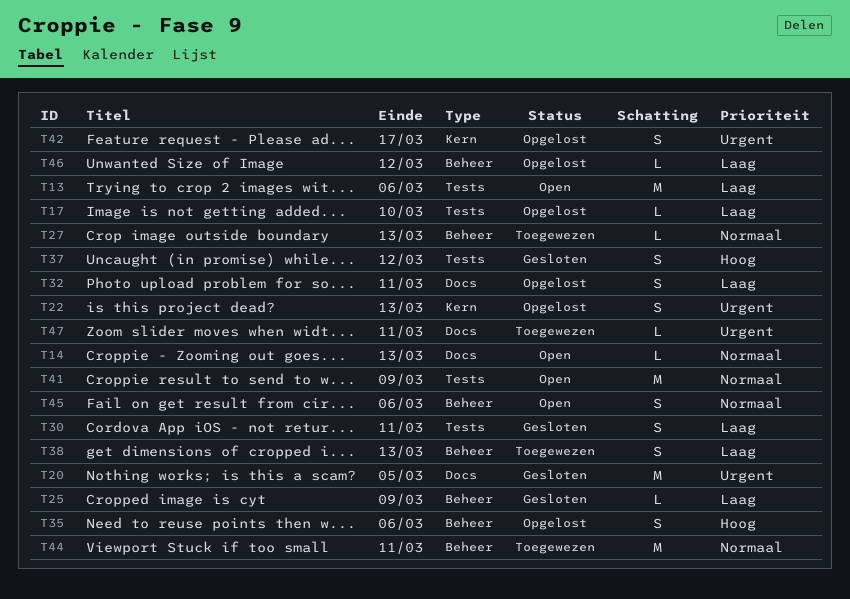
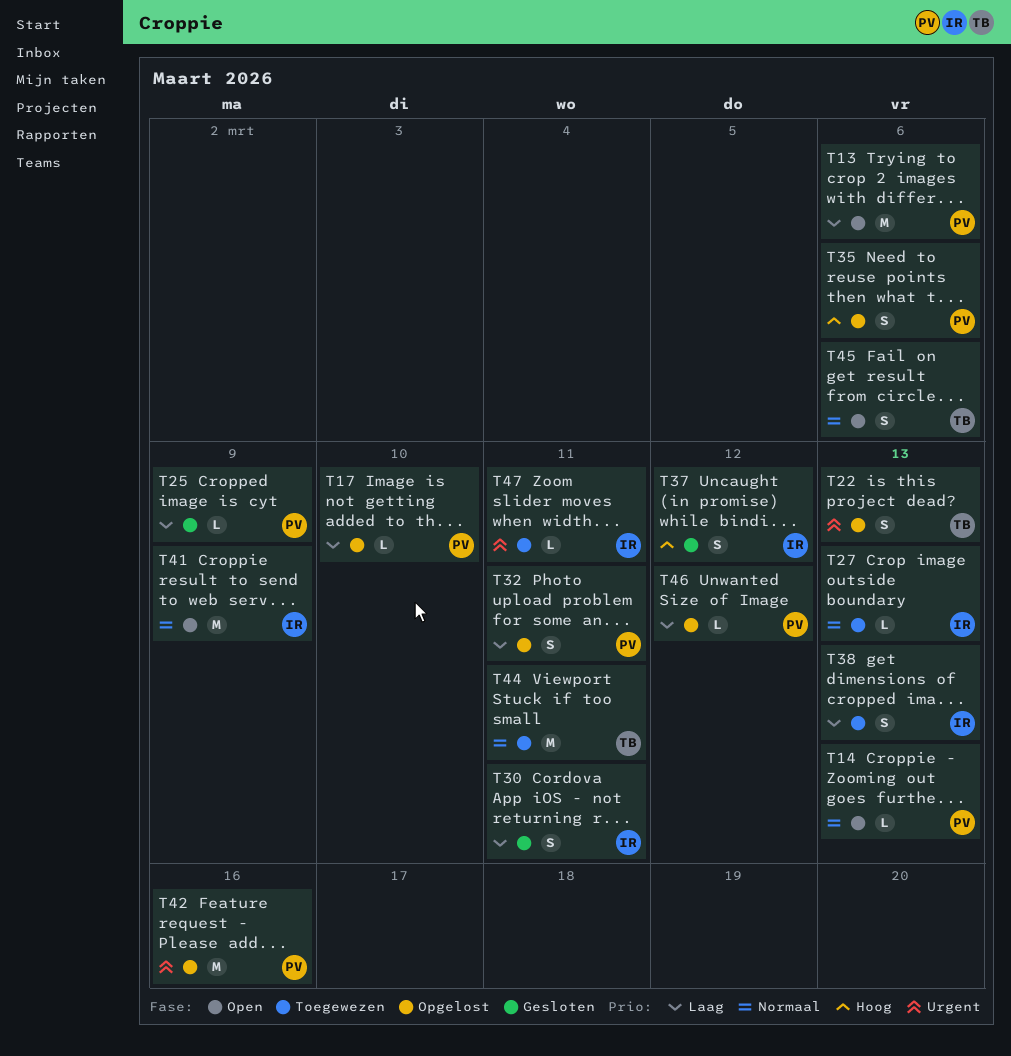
T20: present -> none
T42, estimate: S -> M
T42, due: Mar 17 -> Mar 16

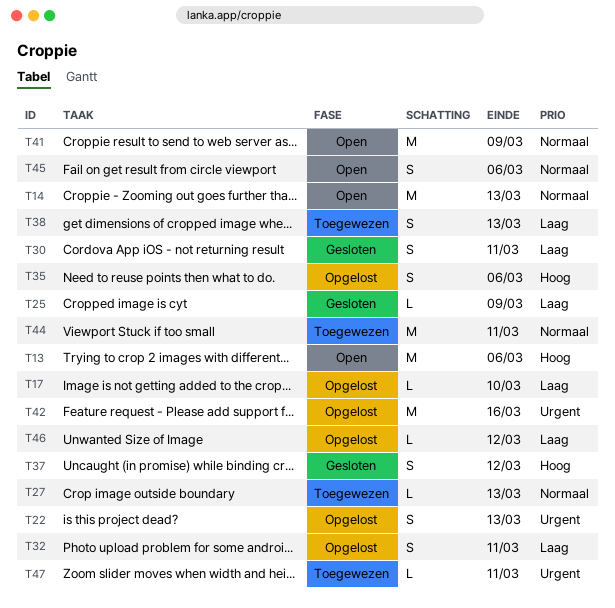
T13, priority: Laag -> Hoog
T14, estimate: L -> M

